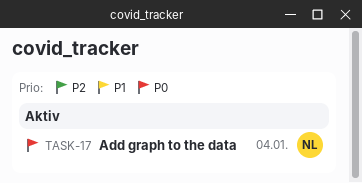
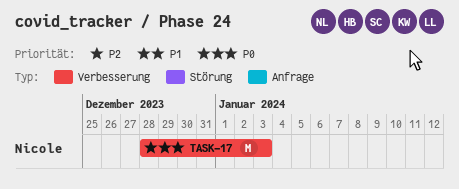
TASK-17, due: Jan 4 -> Jan 3

